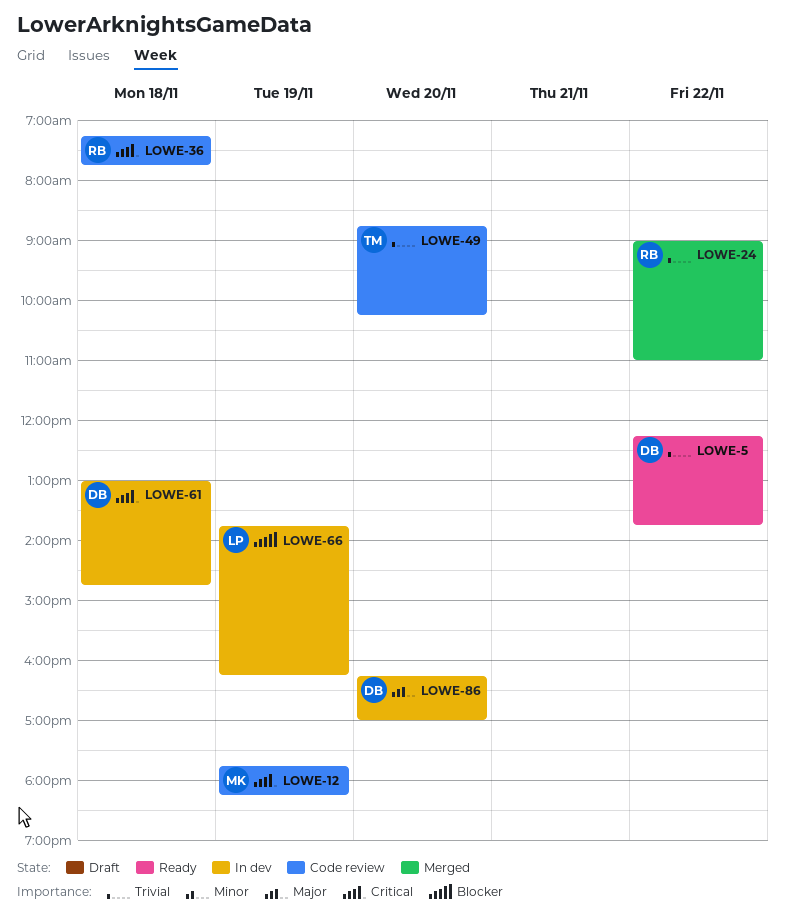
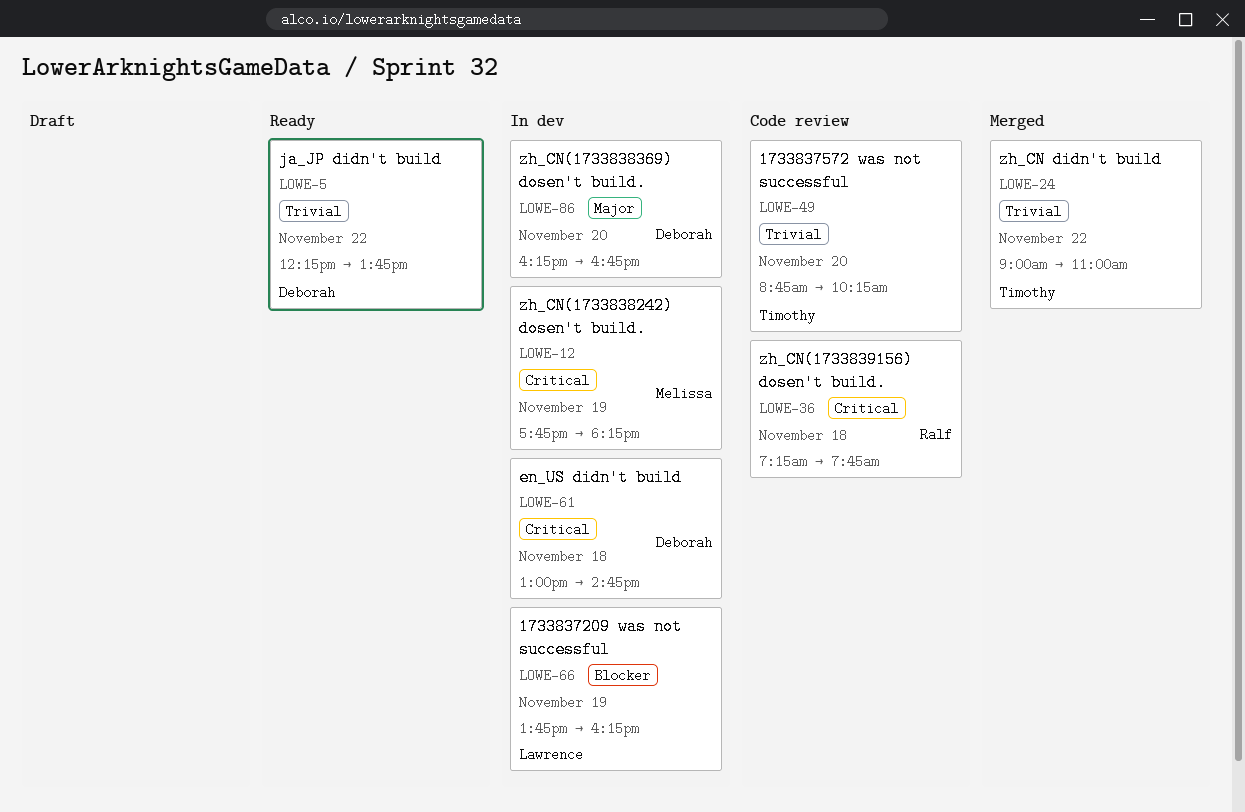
LOWE-12, status: Code review -> In dev
LOWE-24, owner: Ralf -> Timothy
LOWE-86, ends: 17:00 -> 16:45

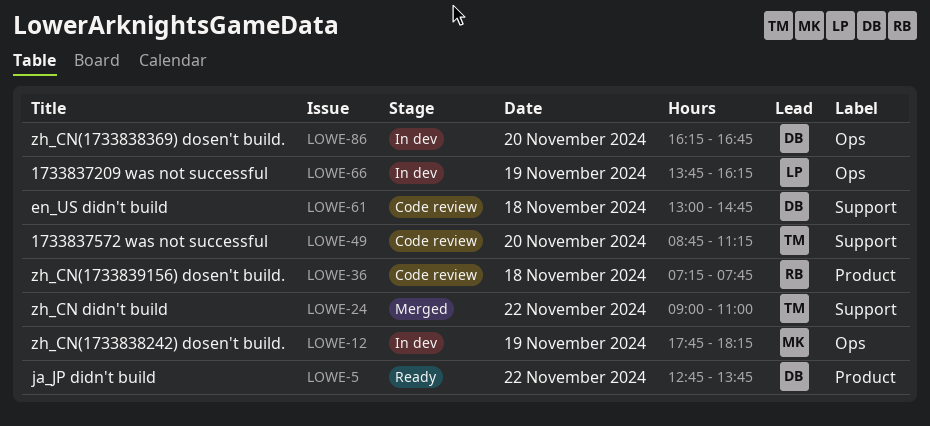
LOWE-5, begins: 12:15 -> 12:45
LOWE-49, ends: 10:15 -> 11:15
LOWE-61, status: In dev -> Code review

